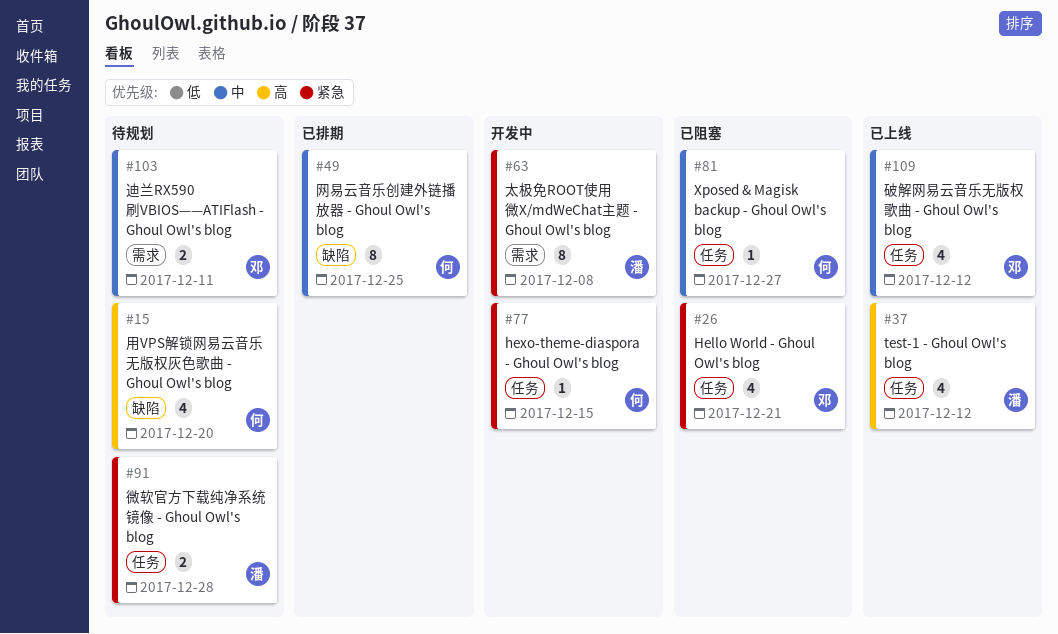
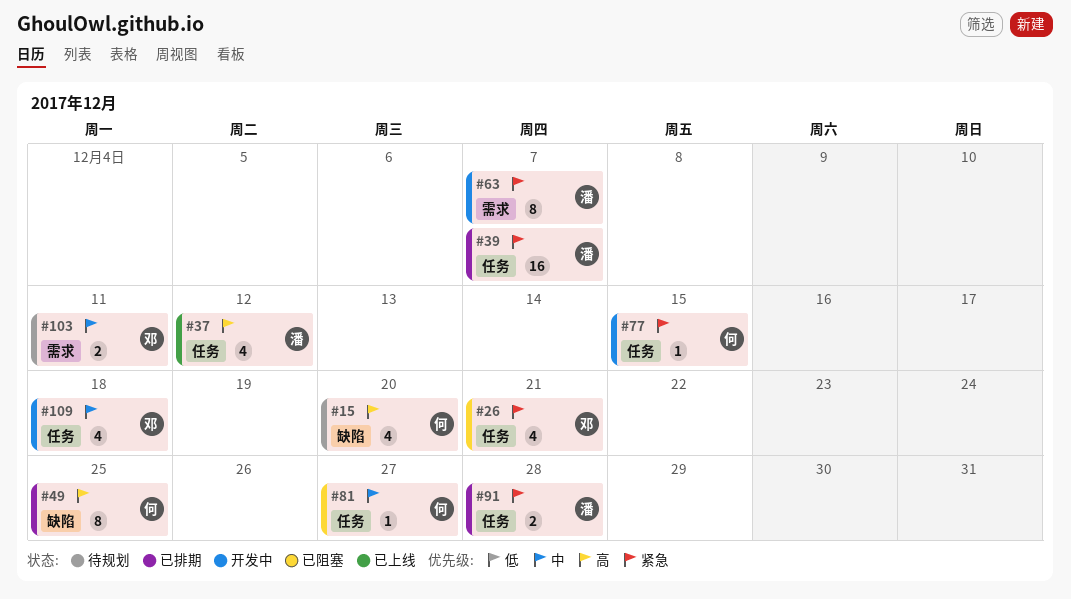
#39: none -> present
#49, priority: 中 -> 高
#63, due: Dec 8 -> Dec 7
#91, status: 待规划 -> 已排期
#109, status: 已上线 -> 开发中
#109, due: Dec 12 -> Dec 18

